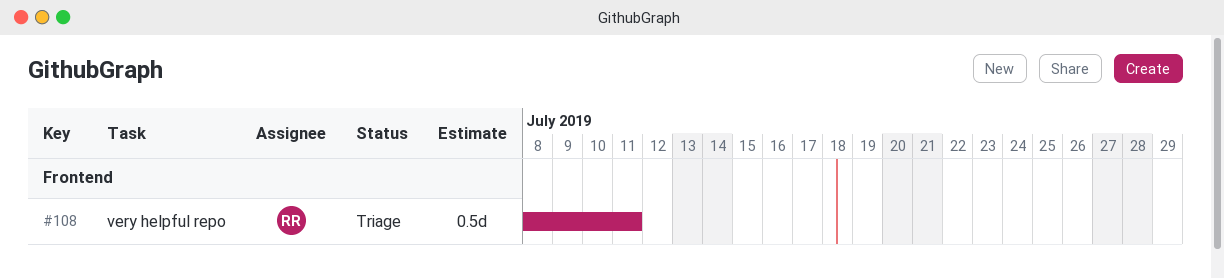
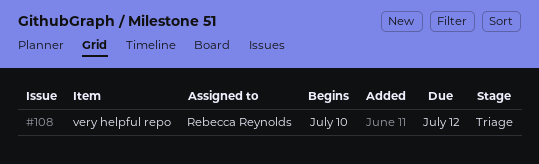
#108, start: Jul 8 -> Jul 10
#108, due: Jul 11 -> Jul 12

